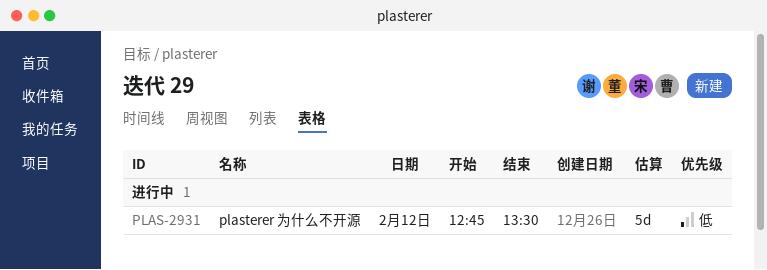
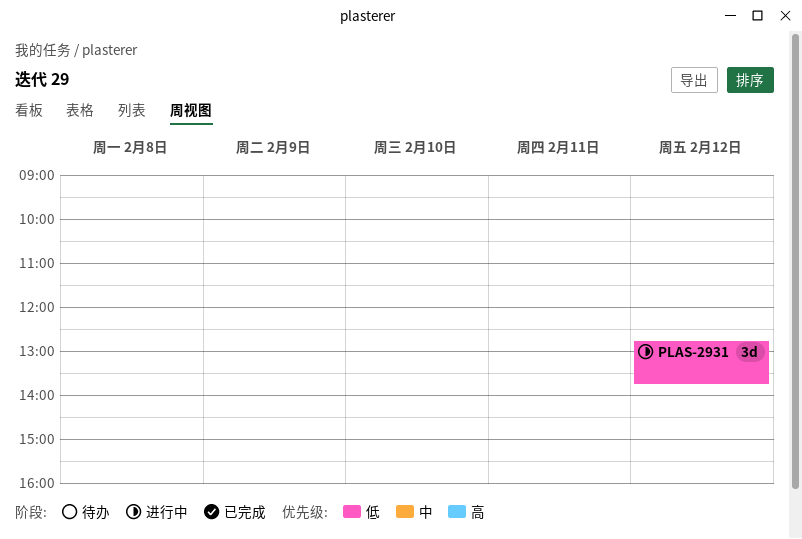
PLAS-2931, estimate: 5d -> 3d
PLAS-2931, ends: 13:30 -> 13:45

